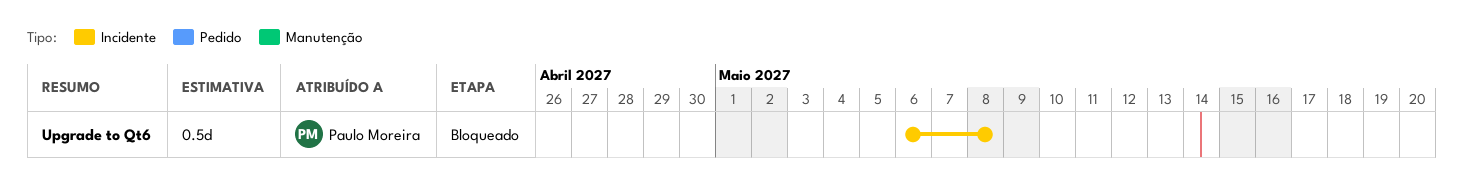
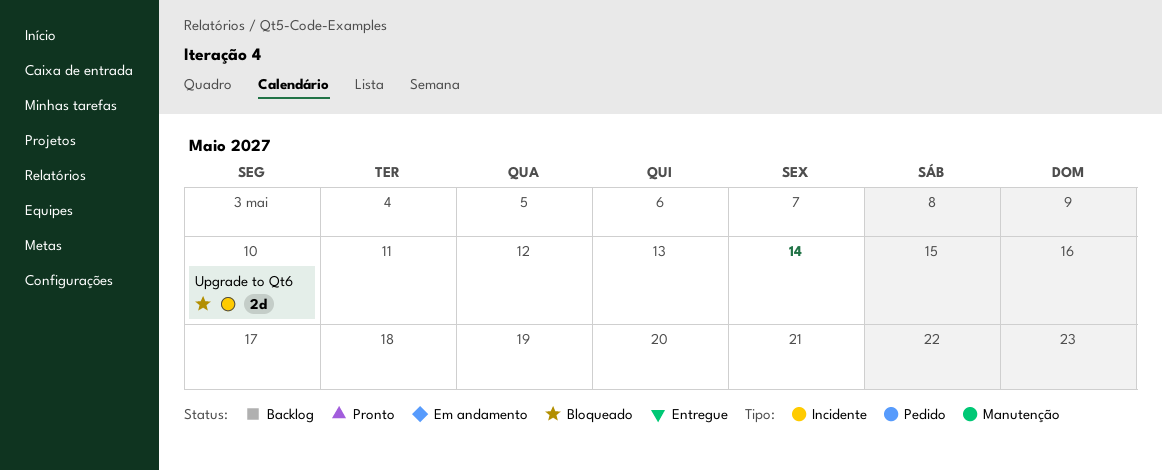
Upgrade to Qt6, estimate: 0.5d -> 2d
Upgrade to Qt6, due: May 8 -> May 10

